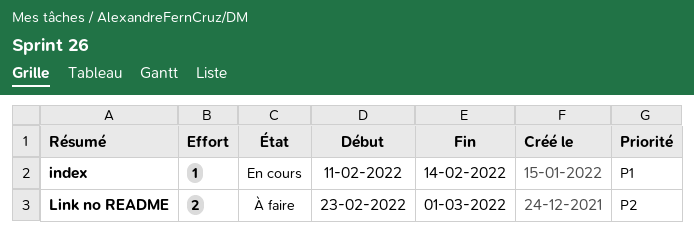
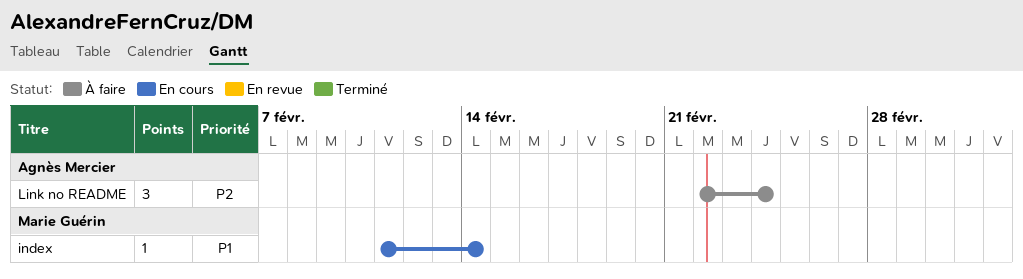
Link no README, estimate: 2 -> 3
Link no README, start: Feb 23 -> Feb 22
Link no README, due: Mar 1 -> Feb 24

